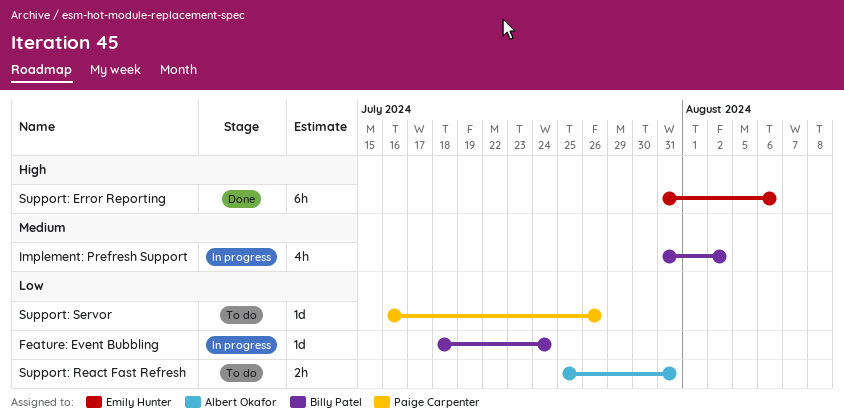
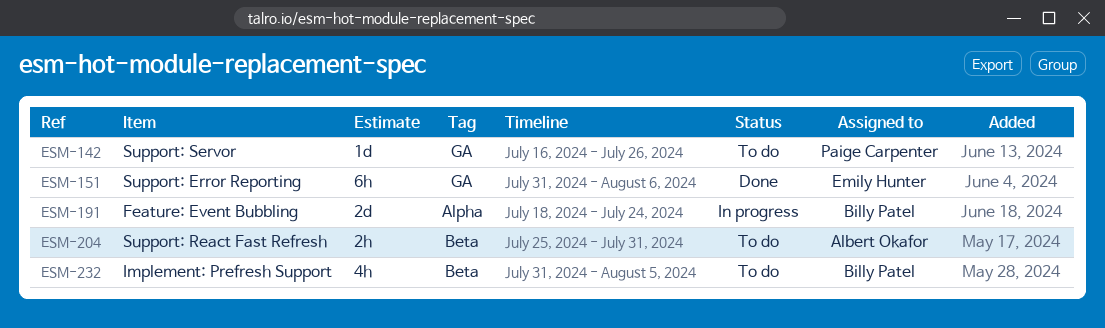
Feature: Event Bubbling, estimate: 1d -> 2d
Implement: Prefresh Support, status: In progress -> To do
Implement: Prefresh Support, due: Aug 2 -> Aug 5

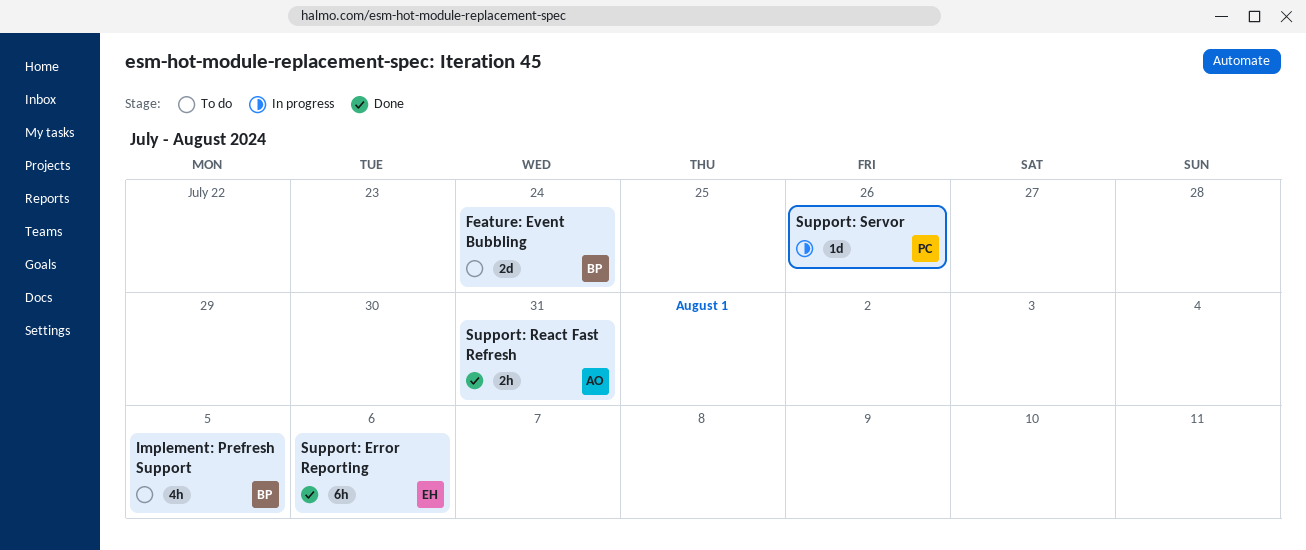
Feature: Event Bubbling, status: In progress -> To do
Support: React Fast Refresh, status: To do -> Done
Support: Servor, status: To do -> In progress

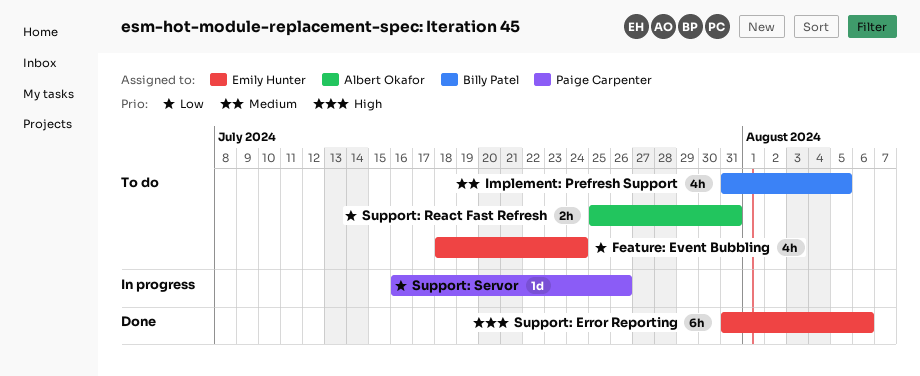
Feature: Event Bubbling, owner: Billy Patel -> Emily Hunter
Feature: Event Bubbling, estimate: 2d -> 4h
Support: React Fast Refresh, status: Done -> To do

